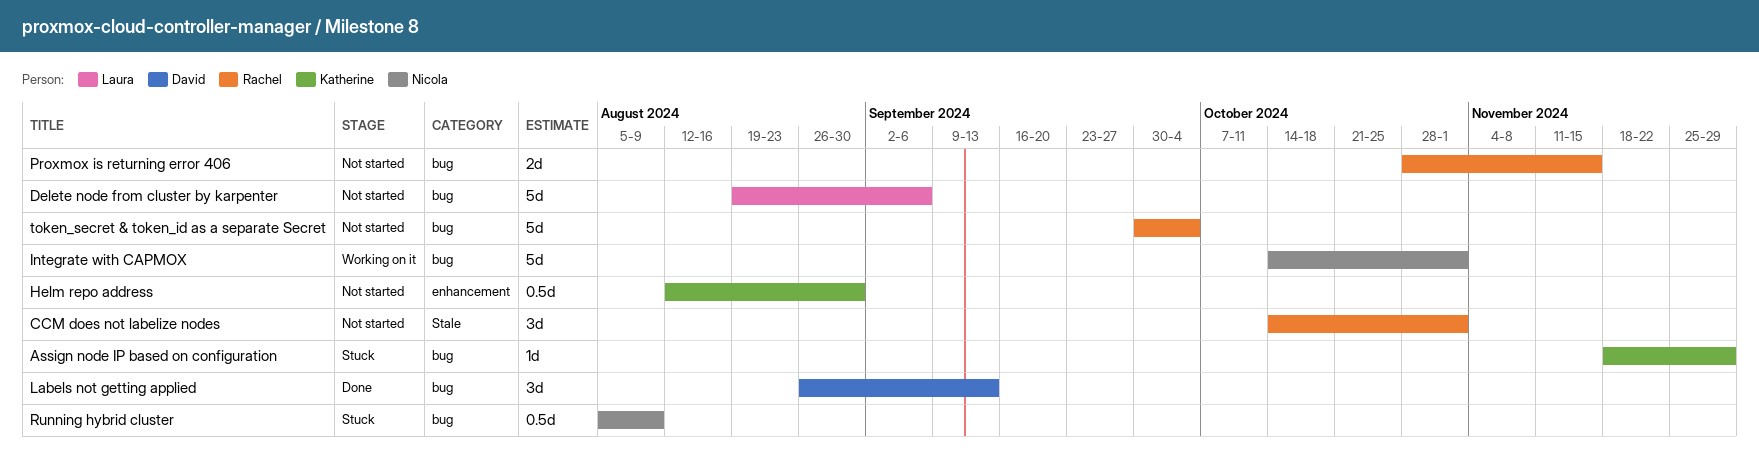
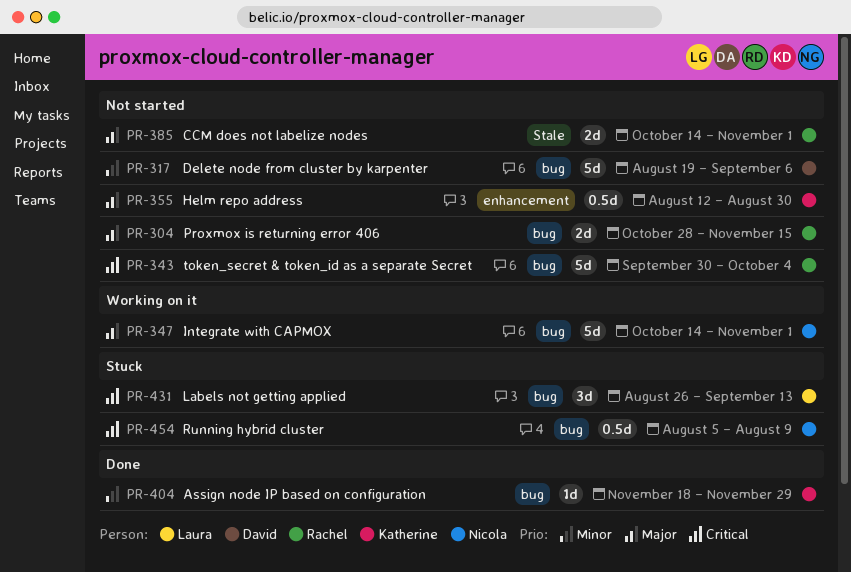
Assign node IP based on configuration, status: Stuck -> Done
CCM does not labelize nodes, estimate: 3d -> 2d
Delete node from cluster by karpenter, owner: Laura -> David
Labels not getting applied, status: Done -> Stuck
Labels not getting applied, owner: David -> Laura

